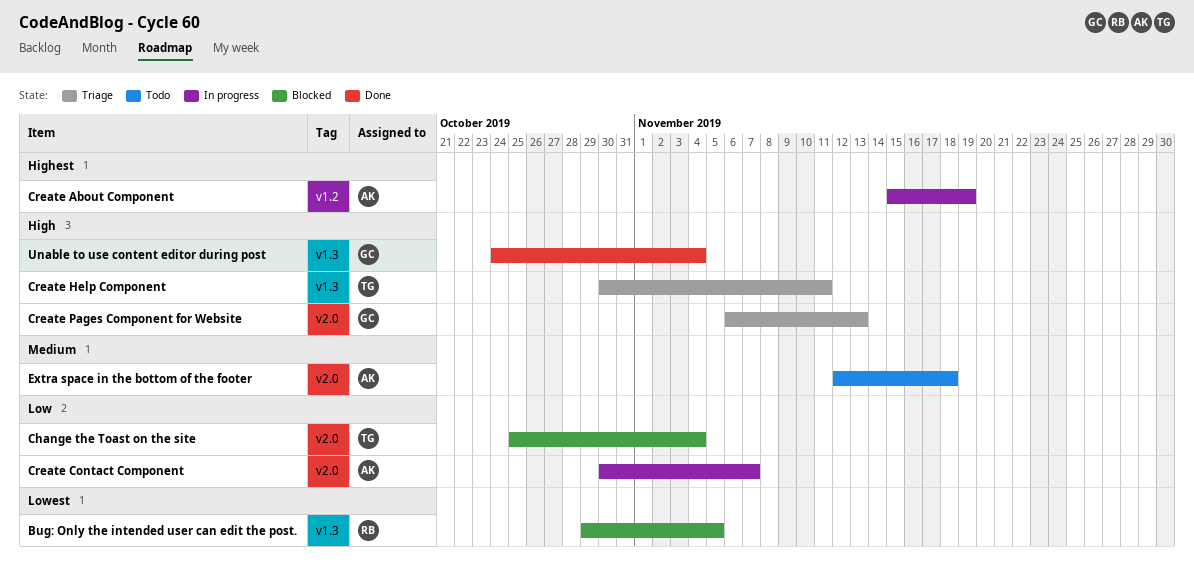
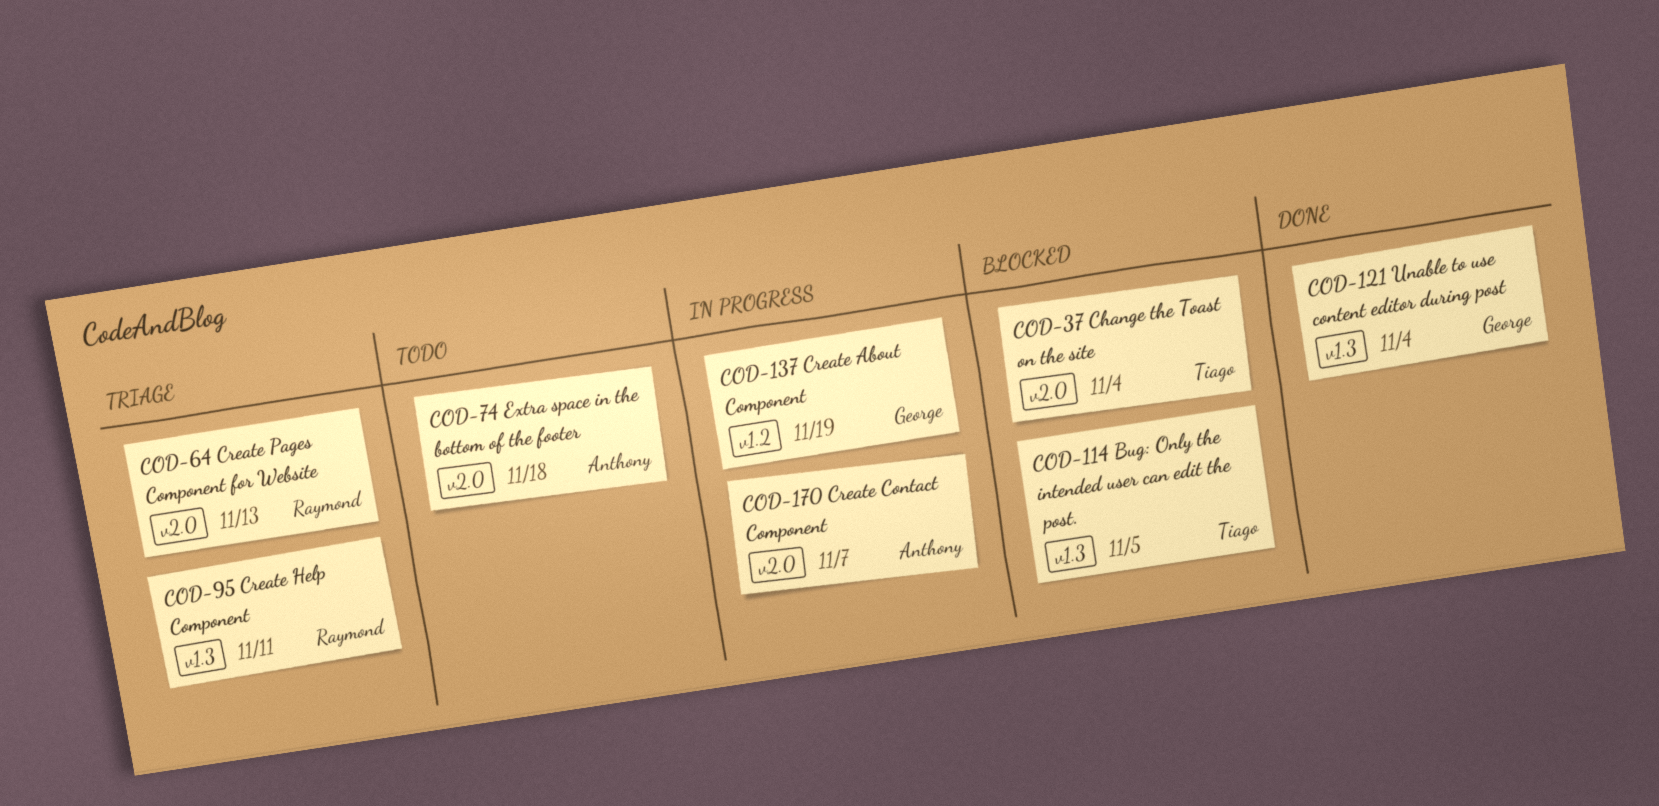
Bug: Only the intended user can edit the post., owner: Raymond -> Tiago
Create About Component, owner: Anthony -> George
Create Help Component, owner: Tiago -> Raymond
Create Pages Component for Website, owner: George -> Raymond

